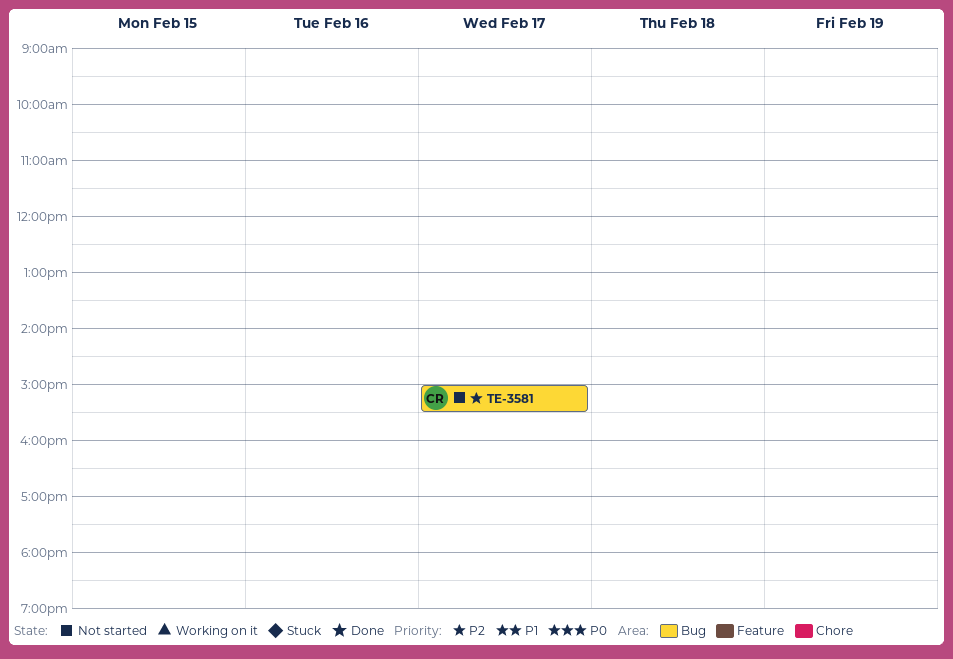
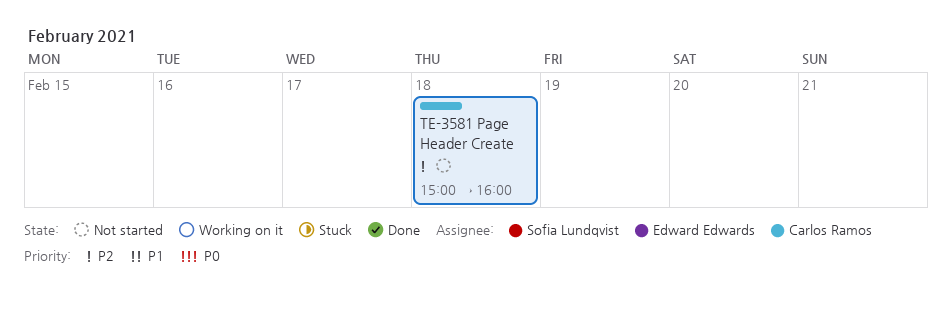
TE-3581, day: Feb 17 -> Feb 18
TE-3581, ends: 15:30 -> 16:00

